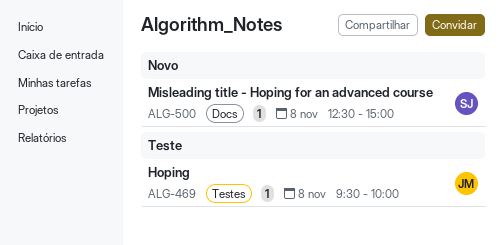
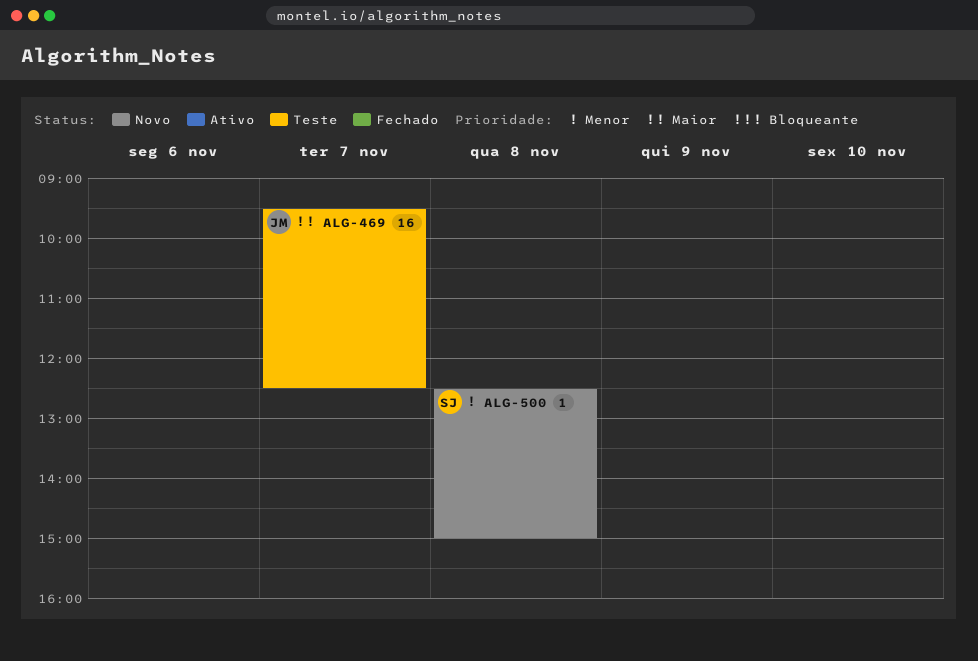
ALG-469, estimate: 1 -> 16
ALG-469, day: Nov 8 -> Nov 7
ALG-469, ends: 10:00 -> 12:30

